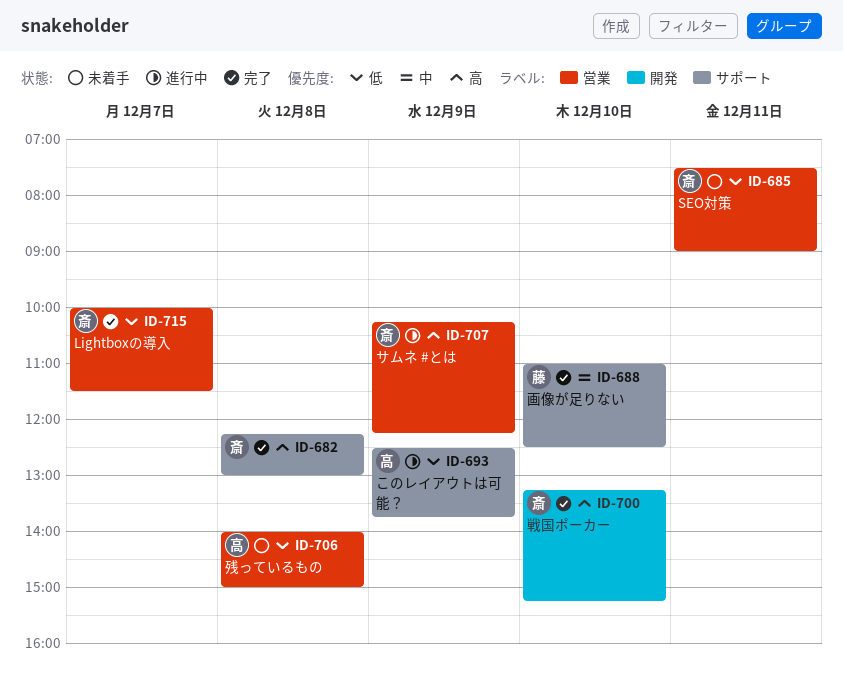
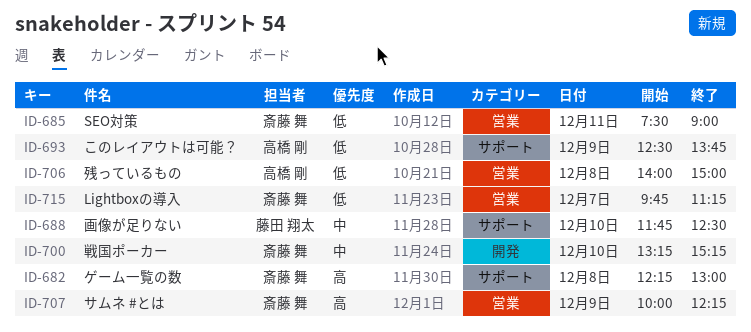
ID-688, begins: 11:00 -> 11:45
ID-700, priority: 高 -> 中
ID-707, begins: 10:15 -> 10:00
ID-715, begins: 10:00 -> 09:45
ID-715, ends: 11:30 -> 11:15

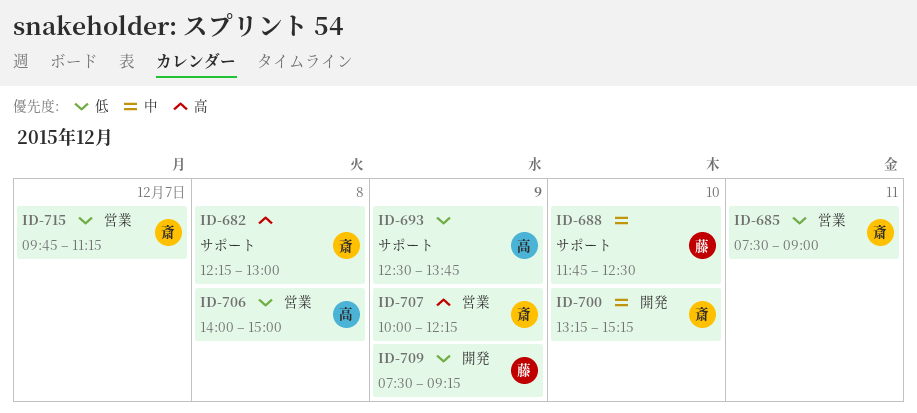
ID-709: none -> present

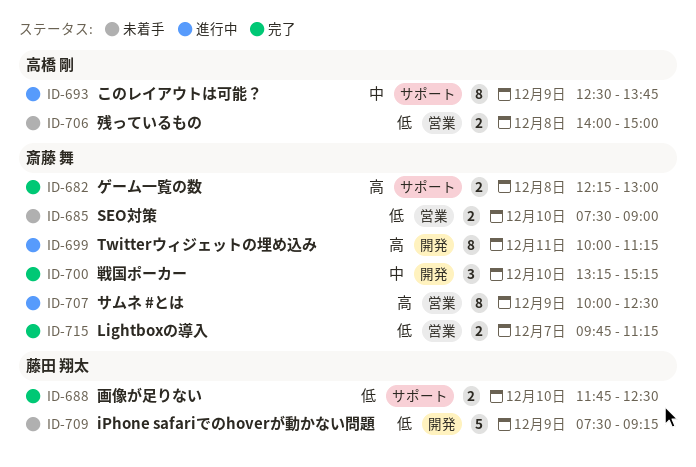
ID-685, day: Dec 11 -> Dec 10
ID-688, priority: 中 -> 低
ID-693, priority: 低 -> 中
ID-699: none -> present
ID-707, ends: 12:15 -> 12:30

